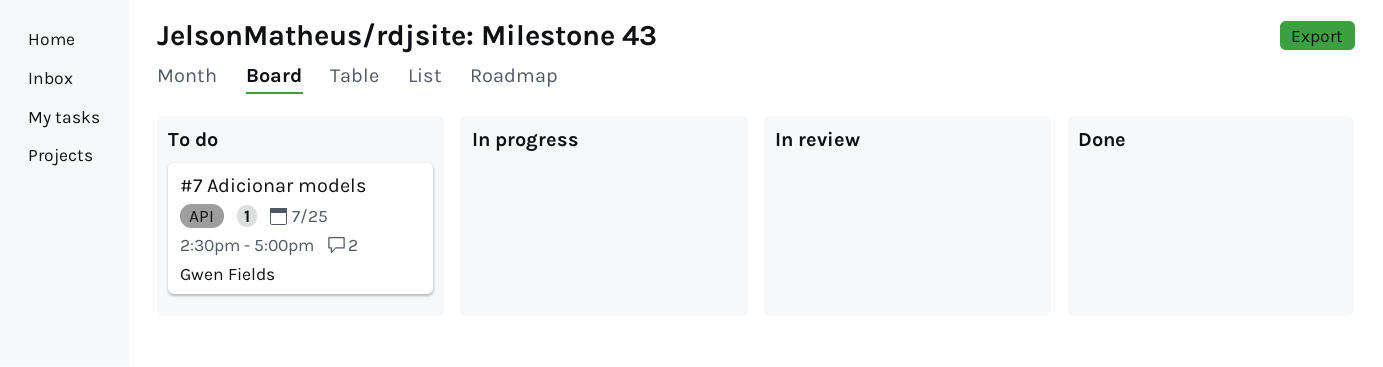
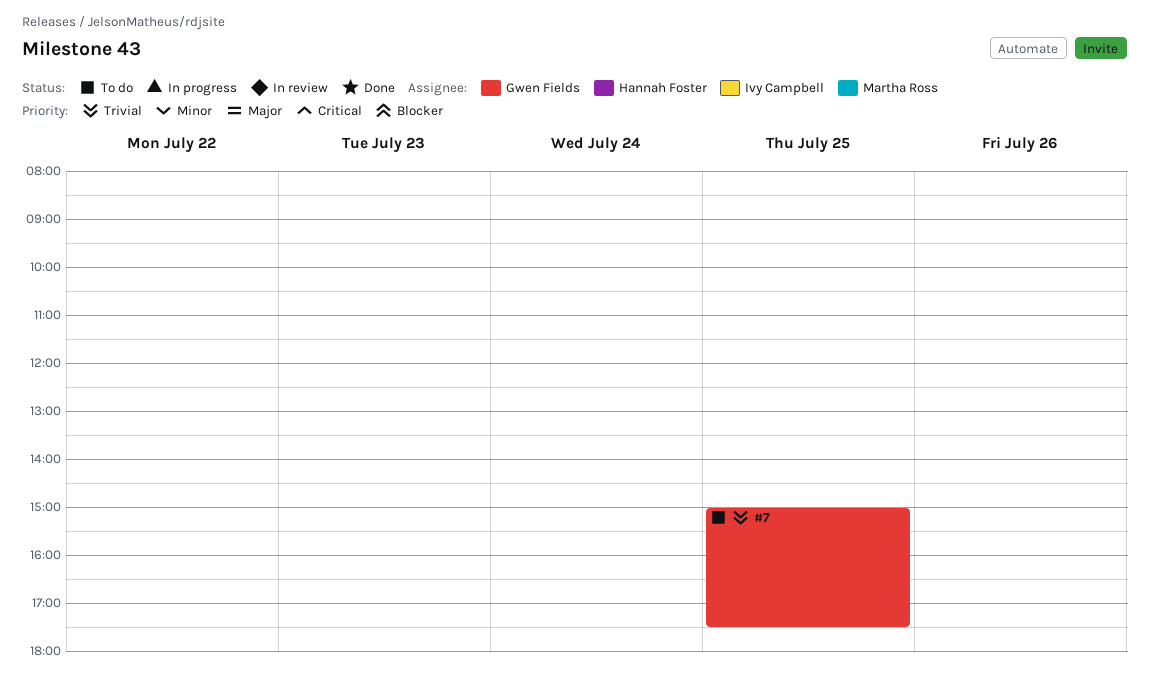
#7, begins: 14:30 -> 15:00
#7, ends: 17:00 -> 17:30

